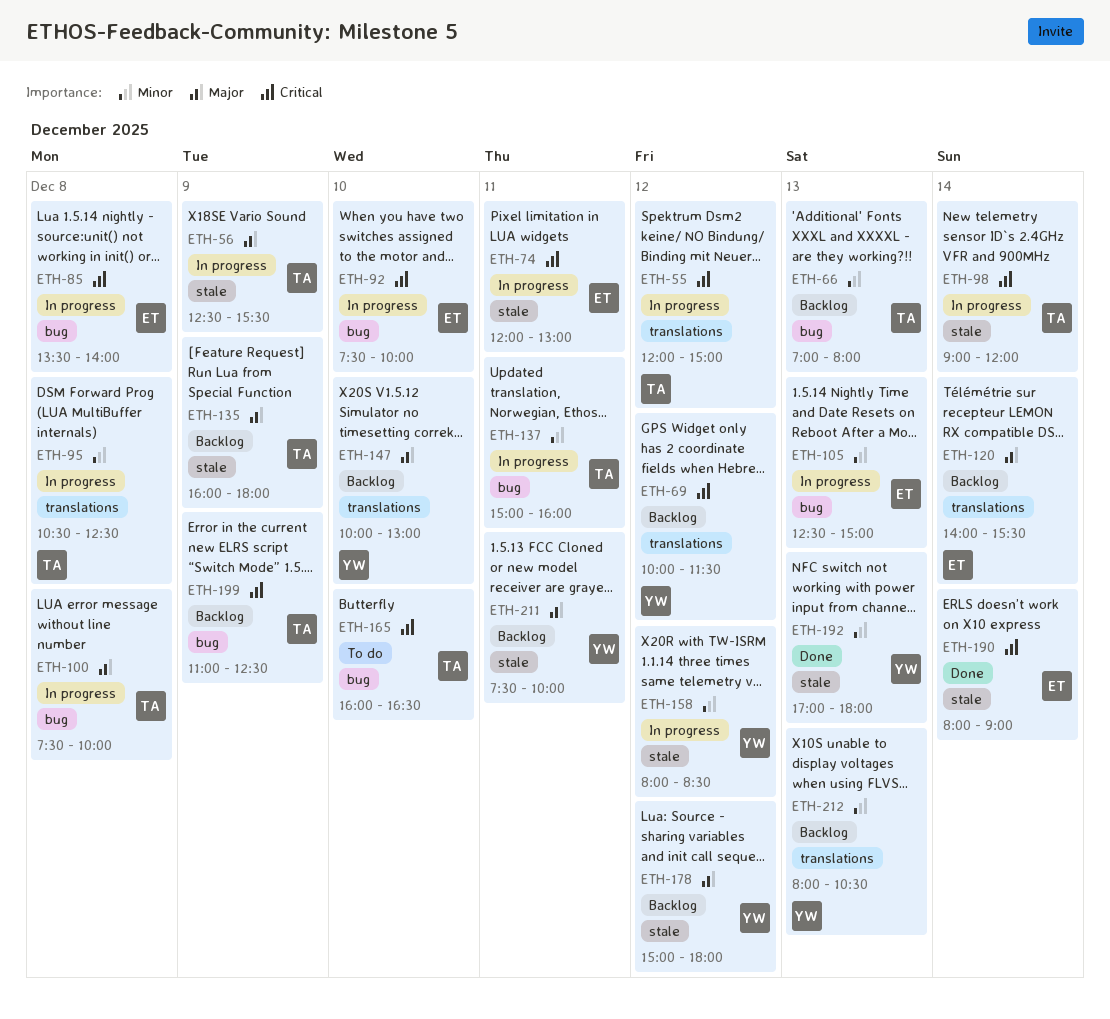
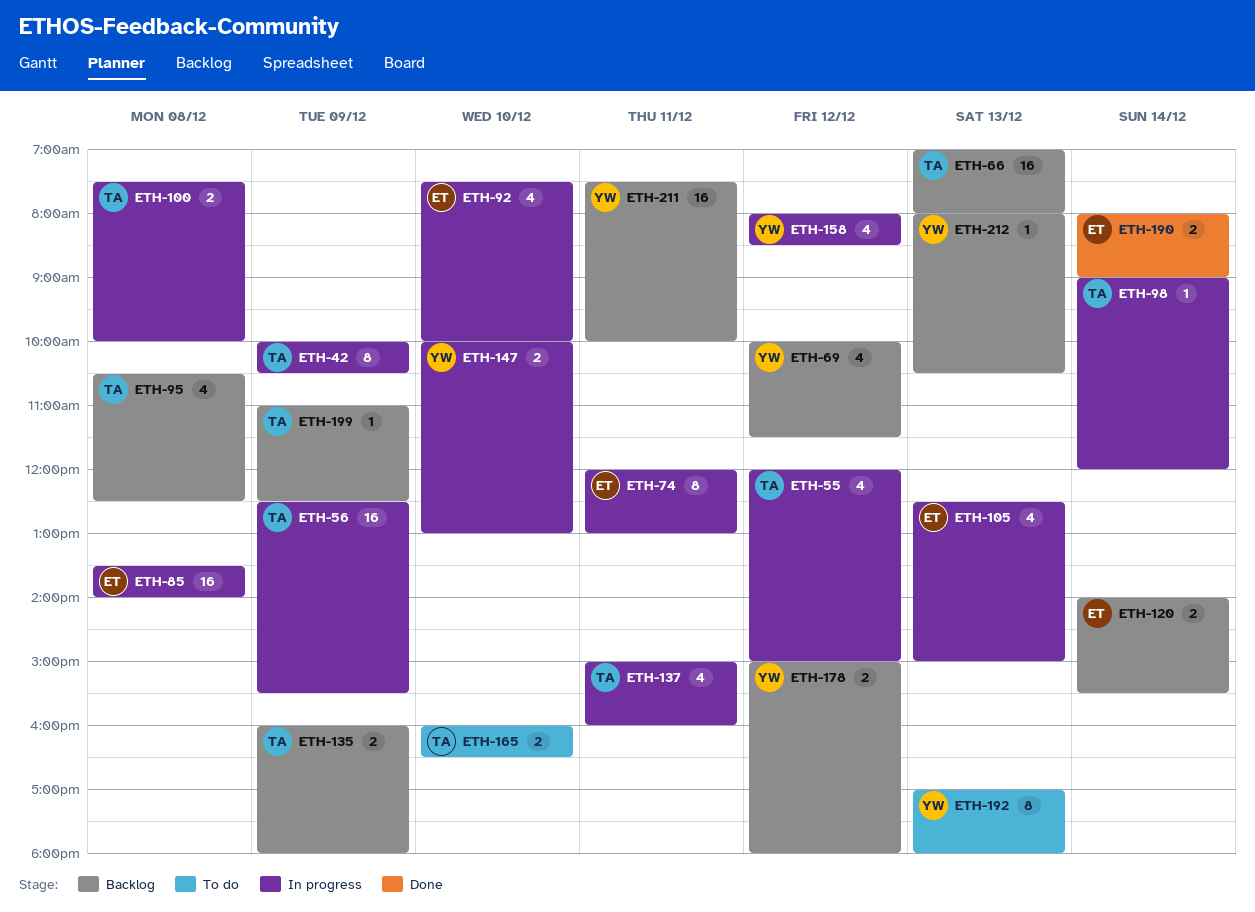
ETH-42: none -> present
ETH-95, status: In progress -> Backlog
ETH-147, status: Backlog -> In progress
ETH-192, status: Done -> To do

